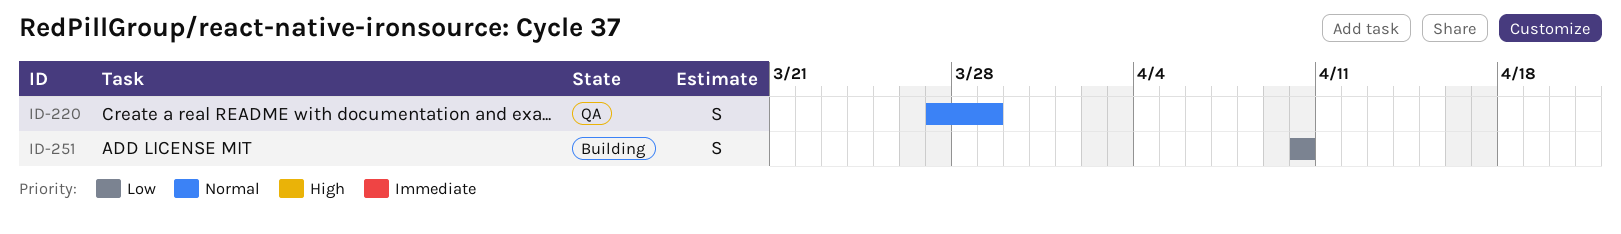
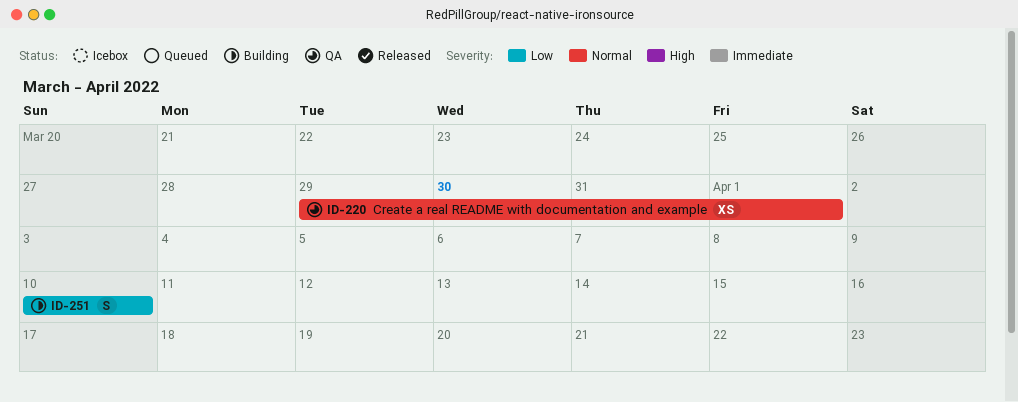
ID-220, estimate: S -> XS
ID-220, start: Mar 27 -> Mar 29
ID-220, due: Mar 29 -> Apr 1

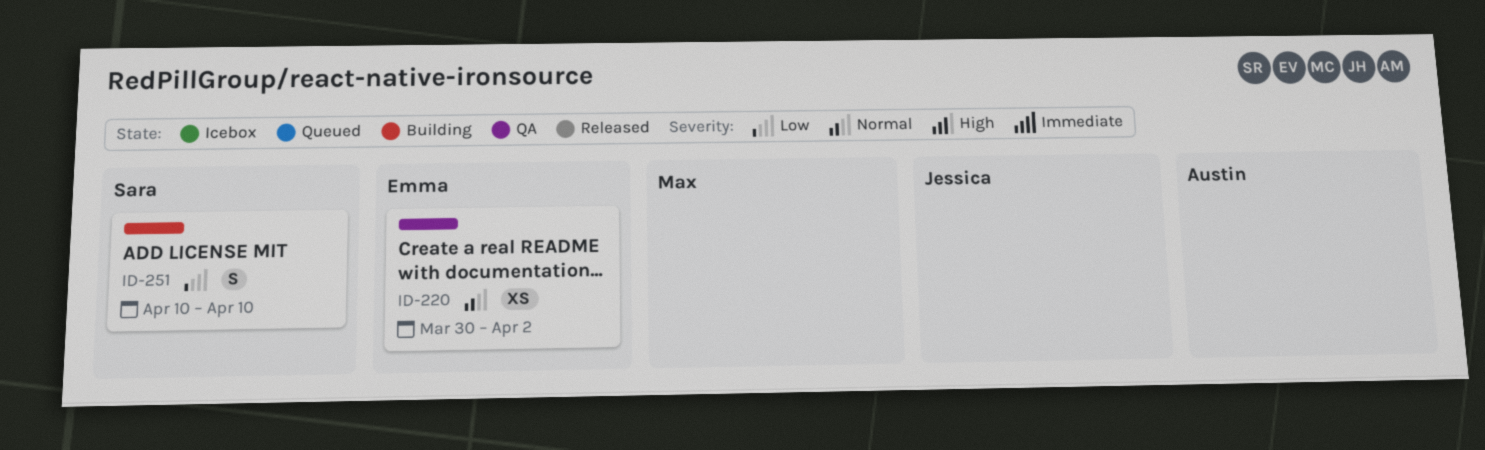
ID-220, start: Mar 29 -> Mar 30
ID-220, due: Apr 1 -> Apr 2

